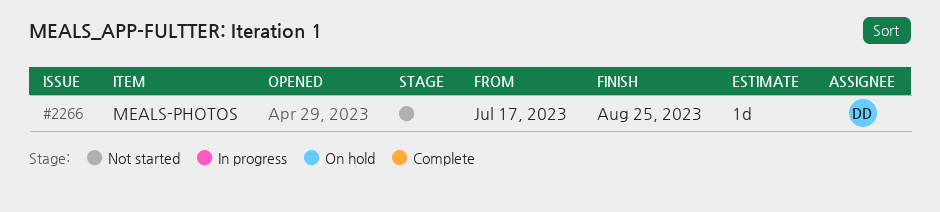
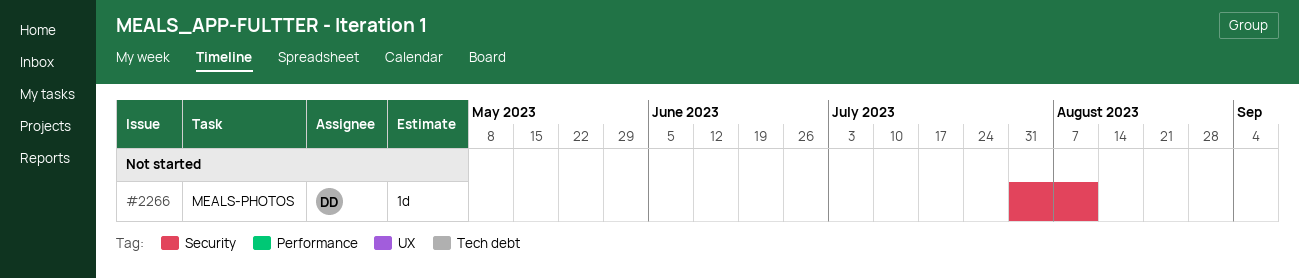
#2266, start: Jul 17 -> Jul 31
#2266, due: Aug 25 -> Aug 11

